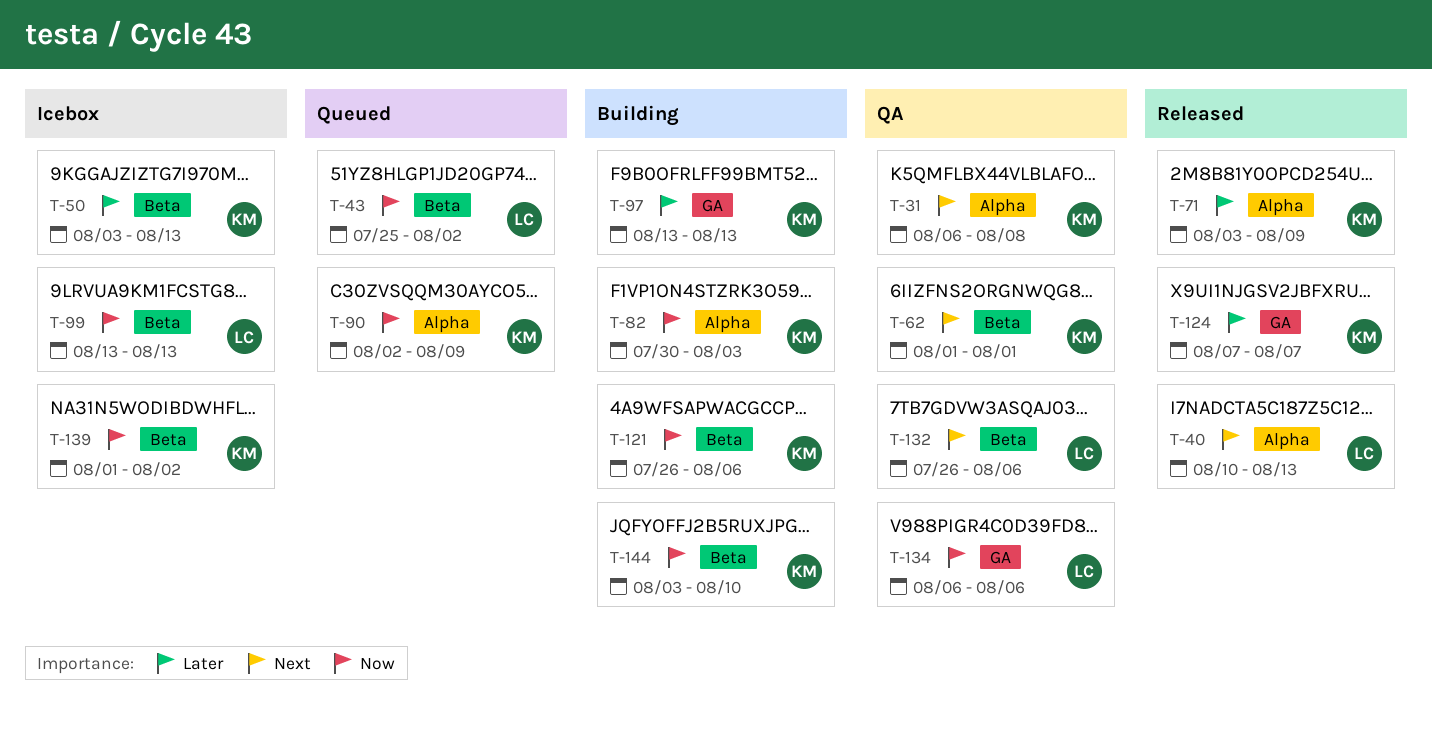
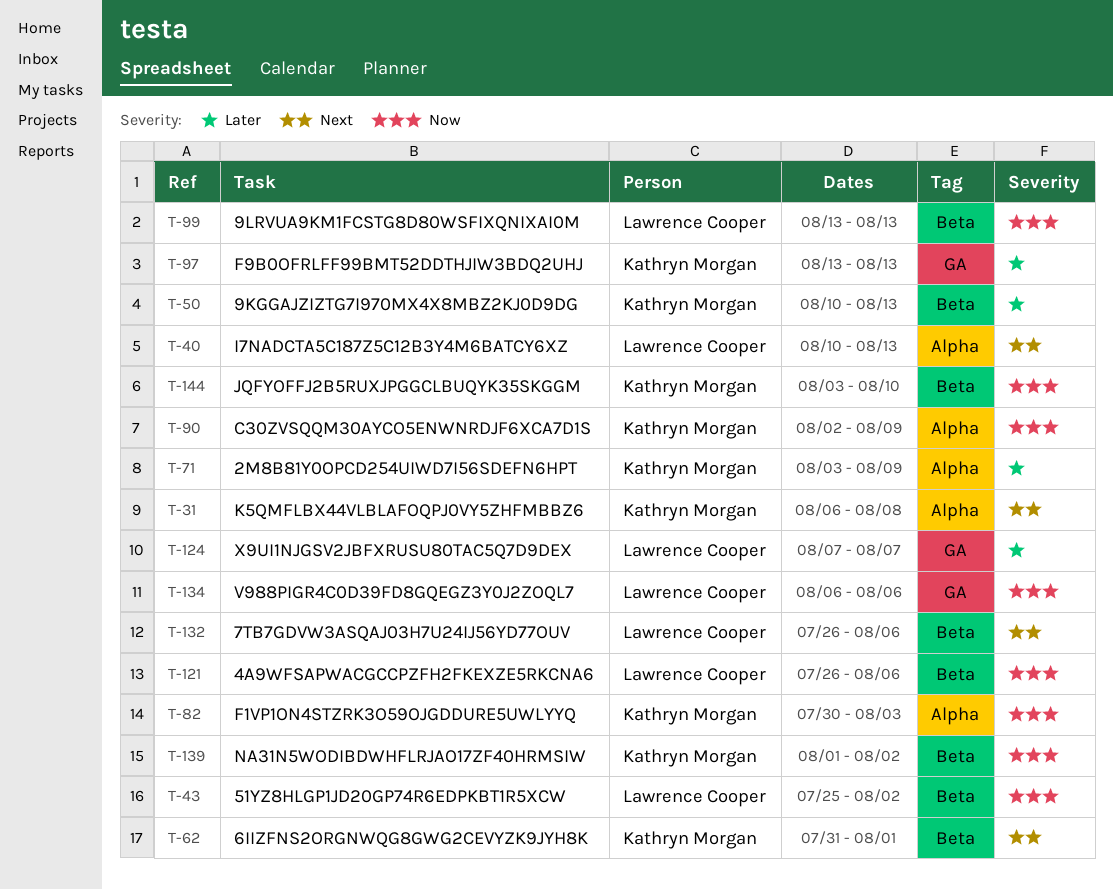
T-50, start: Aug 3 -> Aug 10
T-62, start: Aug 1 -> Jul 31
T-121, owner: Kathryn Morgan -> Lawrence Cooper
T-124, owner: Kathryn Morgan -> Lawrence Cooper

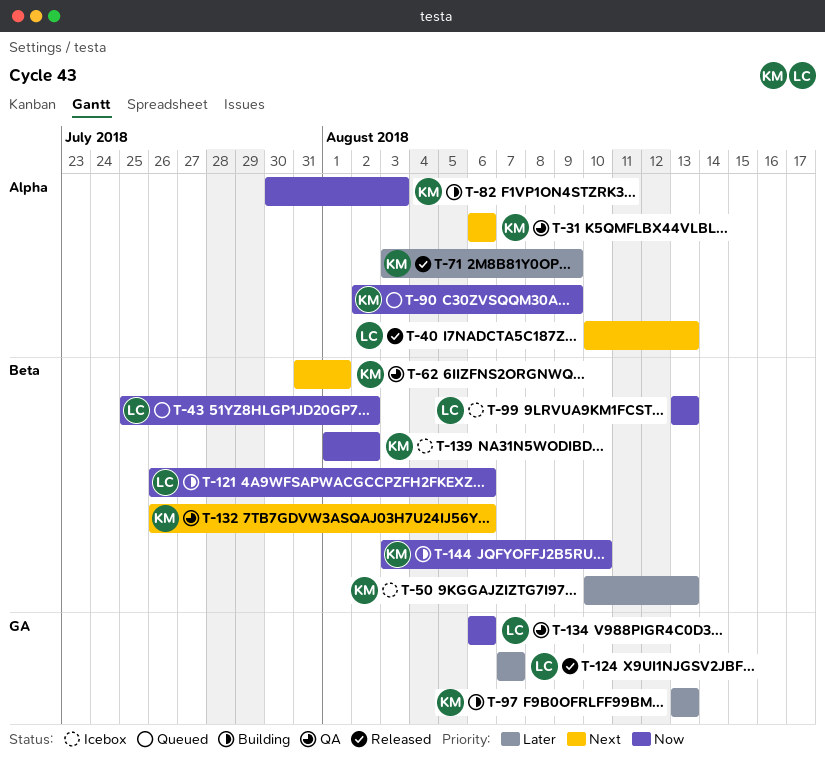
T-31, due: Aug 8 -> Aug 6
T-132, owner: Lawrence Cooper -> Kathryn Morgan

